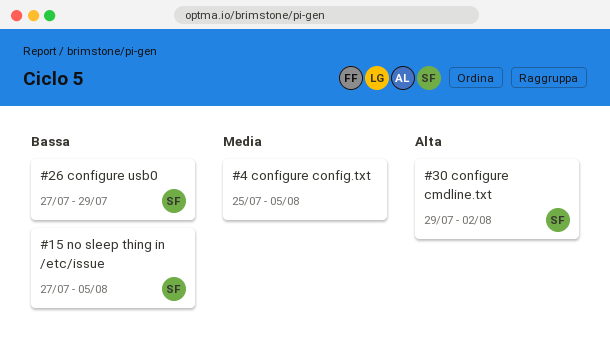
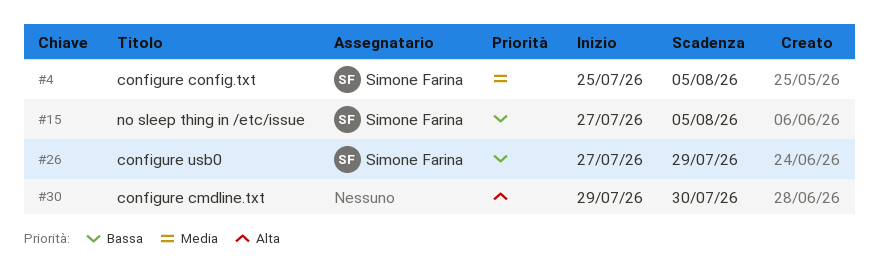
#4, owner: none -> Simone Farina
#30, owner: Simone Farina -> none
#30, due: Aug 2 -> Jul 30

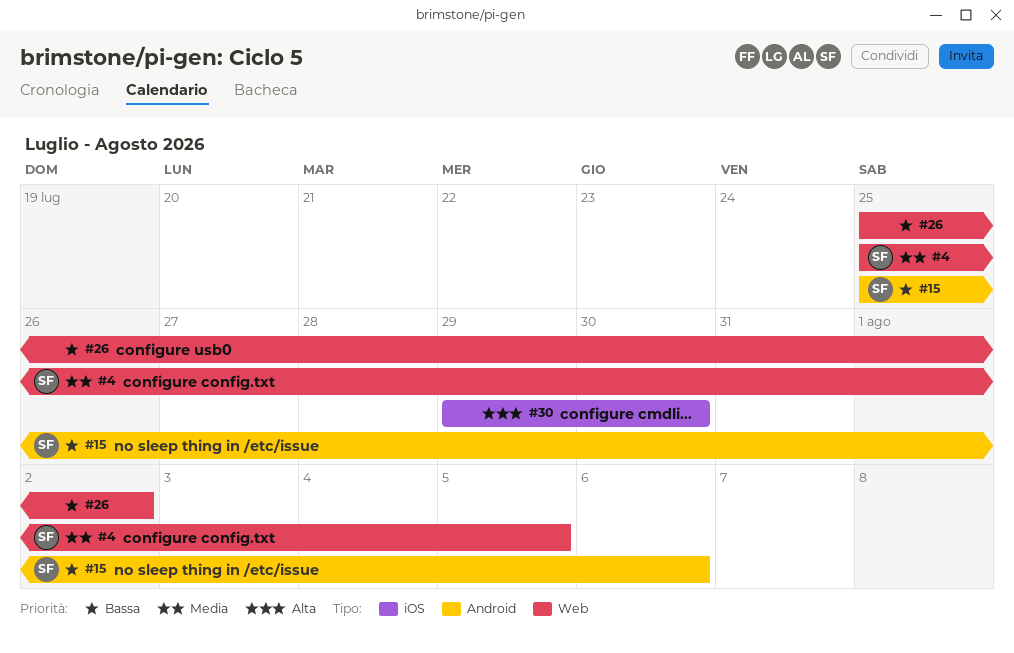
#15, start: Jul 27 -> Jul 25
#15, due: Aug 5 -> Aug 6
#26, owner: Simone Farina -> none
#26, start: Jul 27 -> Jul 25
#26, due: Jul 29 -> Aug 2

